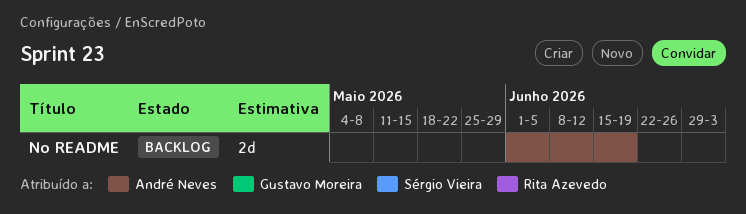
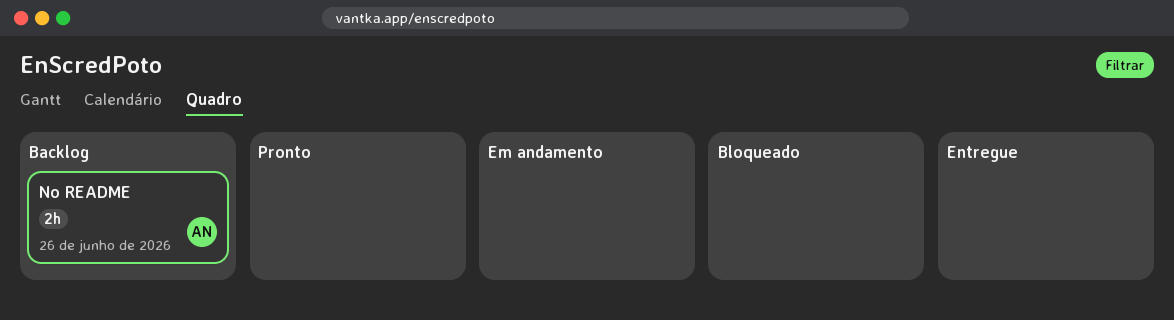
No README, estimate: 2d -> 2h
No README, due: Jun 19 -> Jun 26

